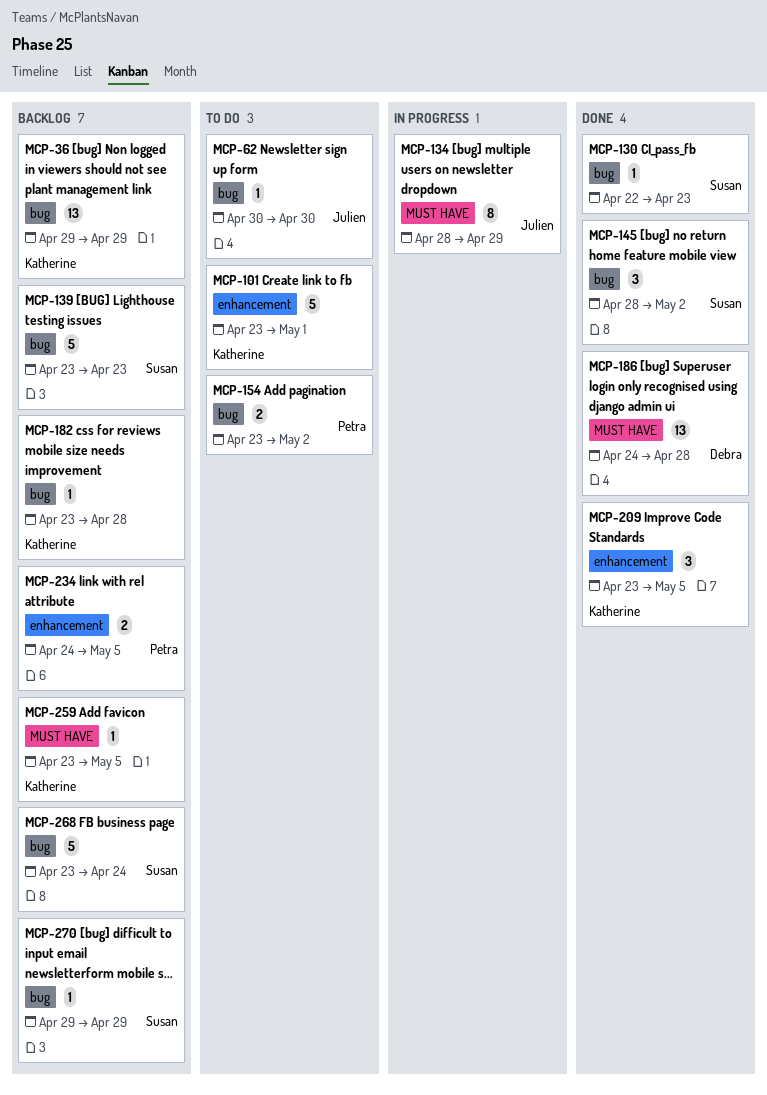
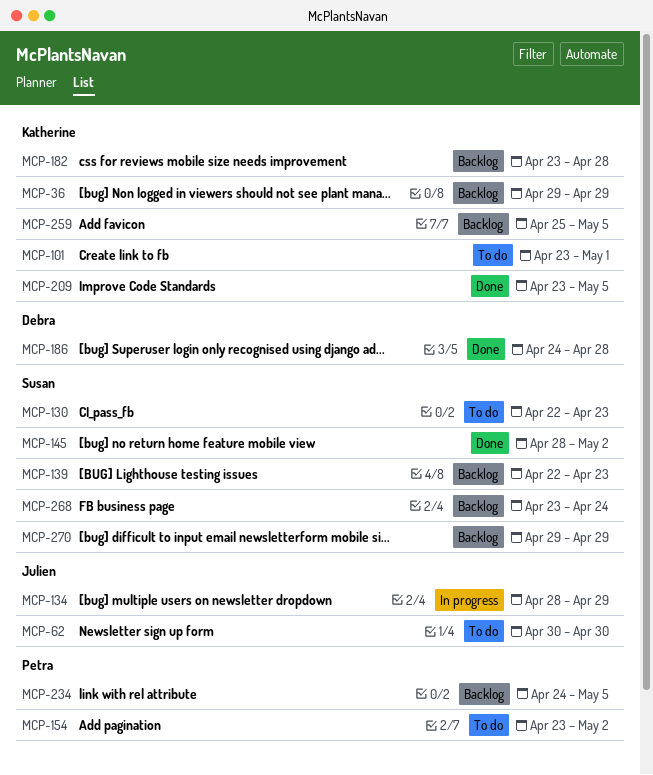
MCP-130, status: Done -> To do
MCP-139, start: Apr 23 -> Apr 22
MCP-259, start: Apr 23 -> Apr 25

